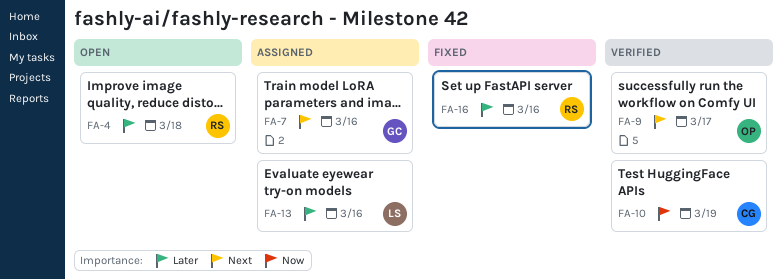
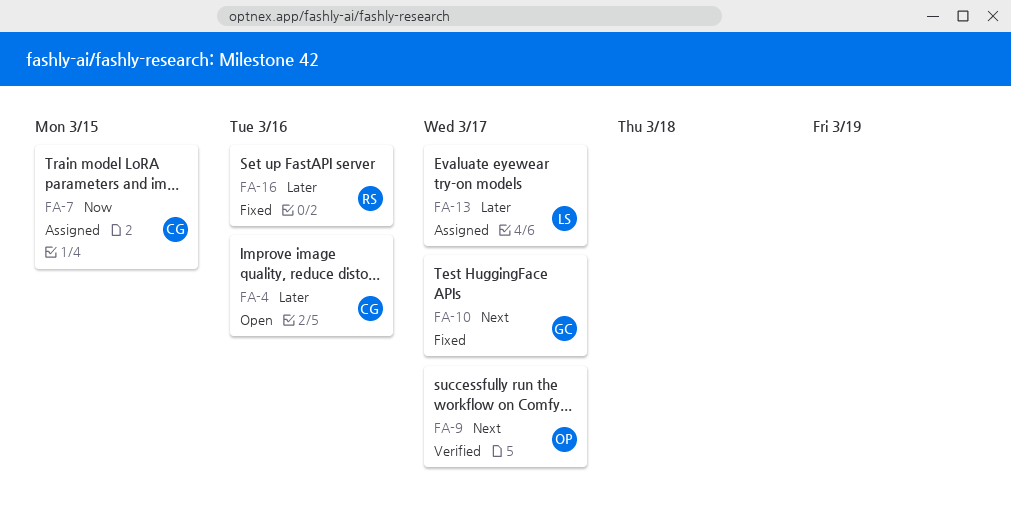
FA-4, owner: RS -> CG
FA-4, due: Mar 18 -> Mar 16
FA-7, owner: GC -> CG
FA-7, priority: Next -> Now
FA-7, due: Mar 16 -> Mar 15
FA-10, status: Verified -> Fixed
FA-10, owner: CG -> GC
FA-10, priority: Now -> Next
FA-10, due: Mar 19 -> Mar 17
FA-13, due: Mar 16 -> Mar 17

